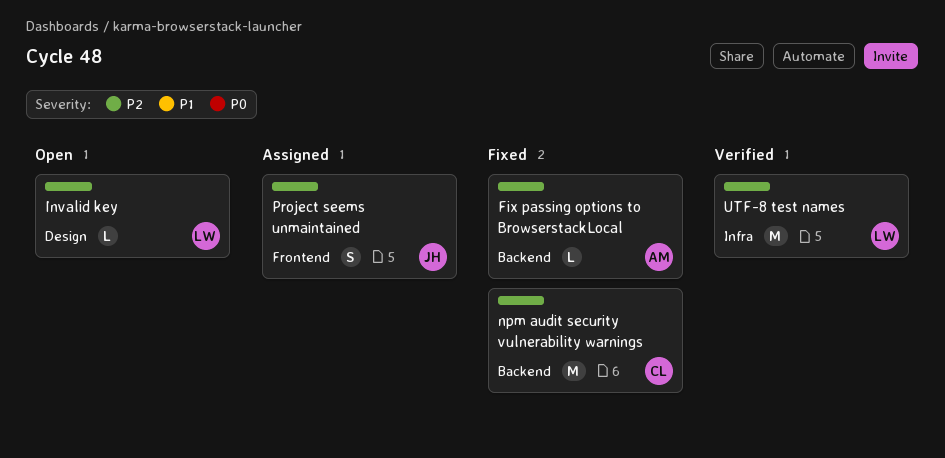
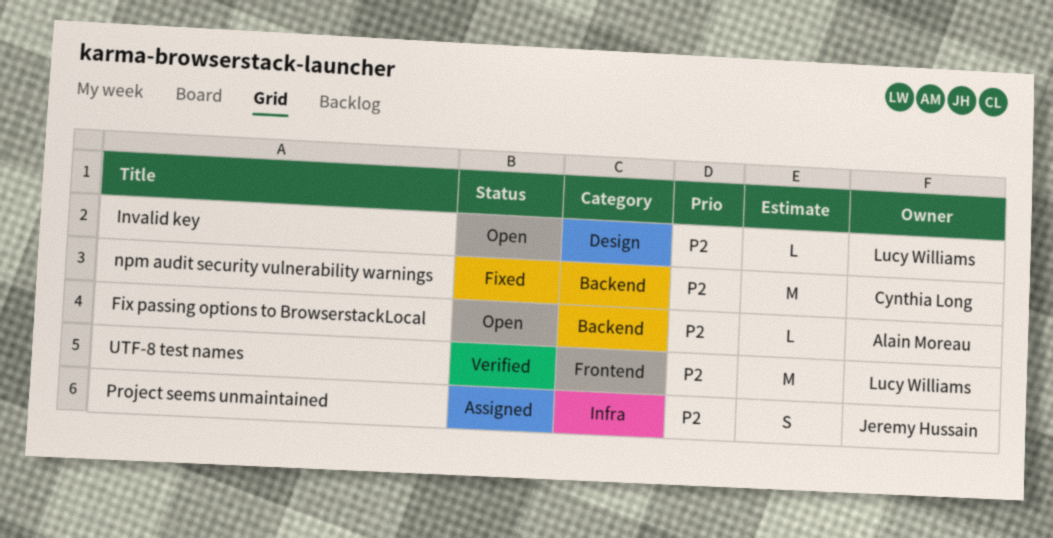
Fix passing options to BrowserstackLocal, status: Fixed -> Open
Project seems unmaintained, label: Frontend -> Infra
UTF-8 test names, label: Infra -> Frontend

